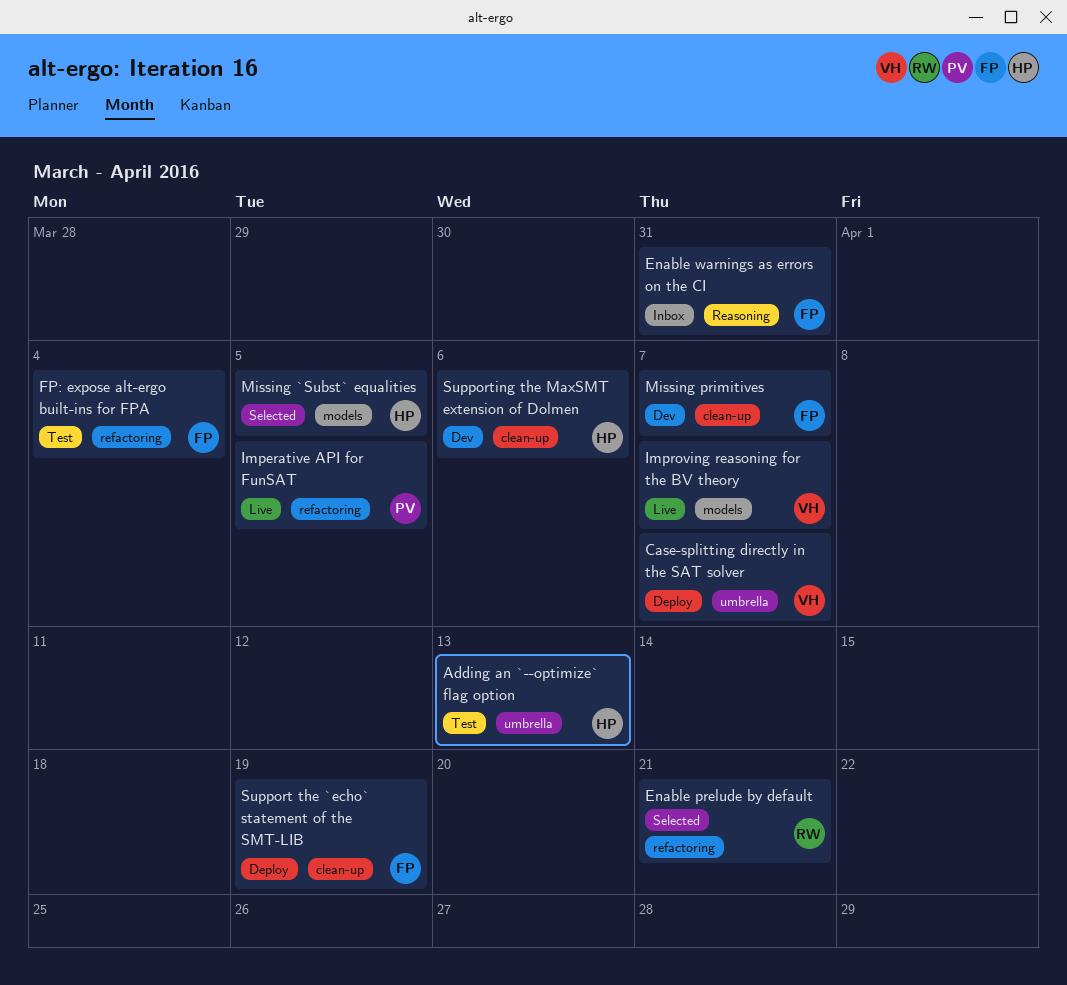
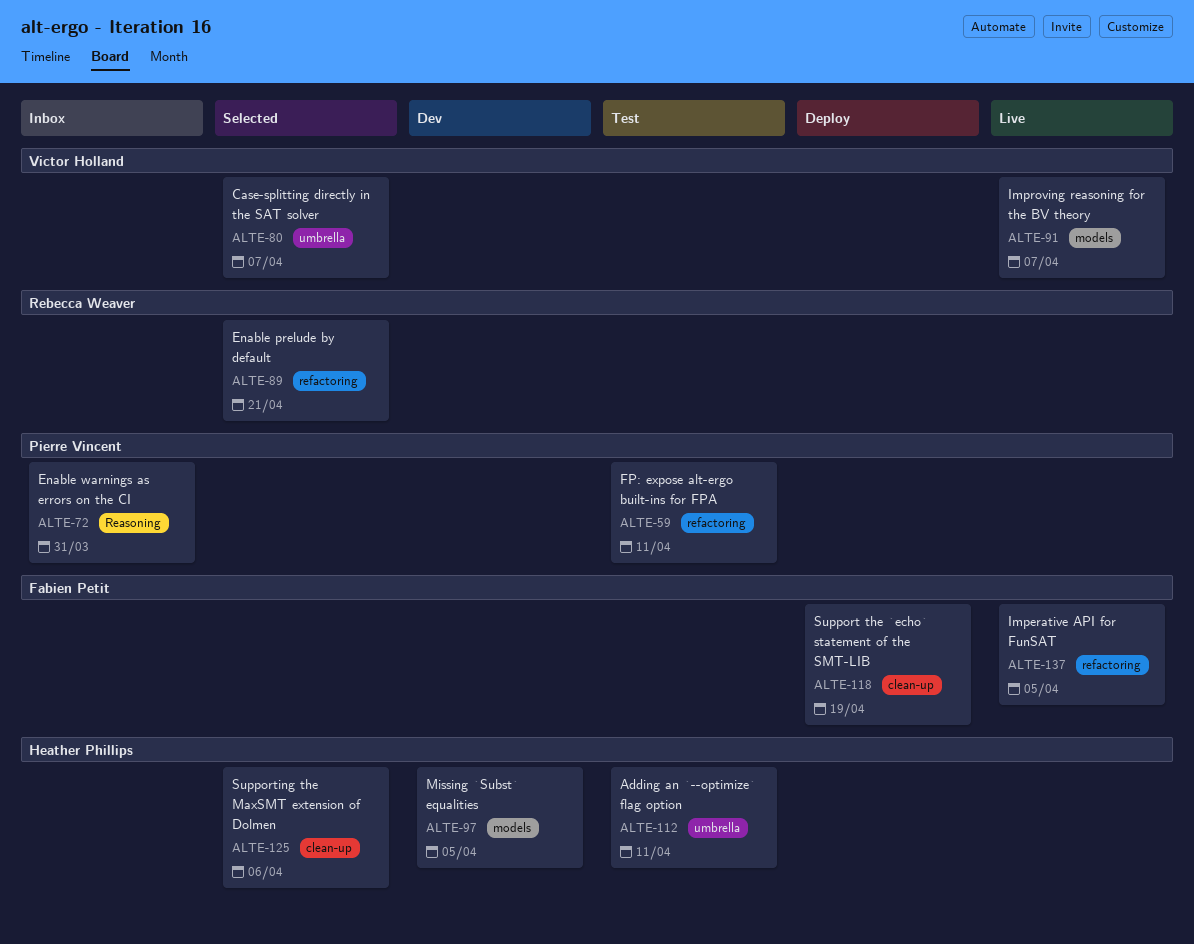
Adding an `--optimize` flag option, due: Apr 13 -> Apr 11
Case-splitting directly in the SAT solver, status: Deploy -> Selected
Enable warnings as errors on the CI, owner: Fabien Petit -> Pierre Vincent
FP: expose alt-ergo built-ins for FPA, owner: Fabien Petit -> Pierre Vincent
FP: expose alt-ergo built-ins for FPA, due: Apr 4 -> Apr 11
Imperative API for FunSAT, owner: Pierre Vincent -> Fabien Petit
Missing `Subst` equalities, status: Selected -> Dev
Missing primitives: present -> none
Supporting the MaxSMT extension of Dolmen, status: Dev -> Selected

